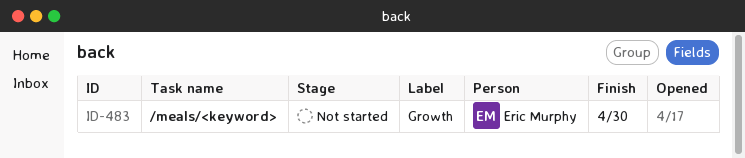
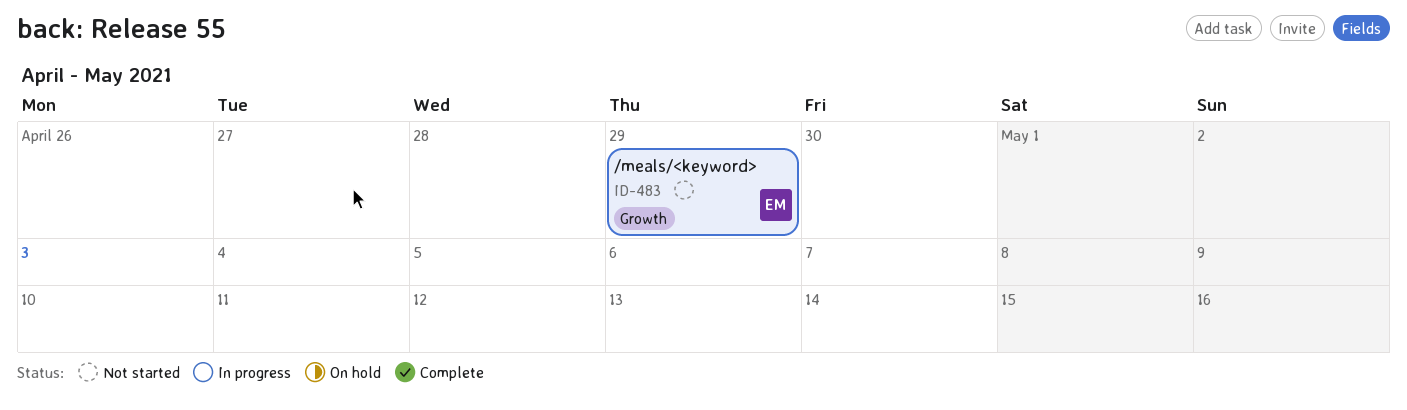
ID-483, due: Apr 30 -> Apr 29

